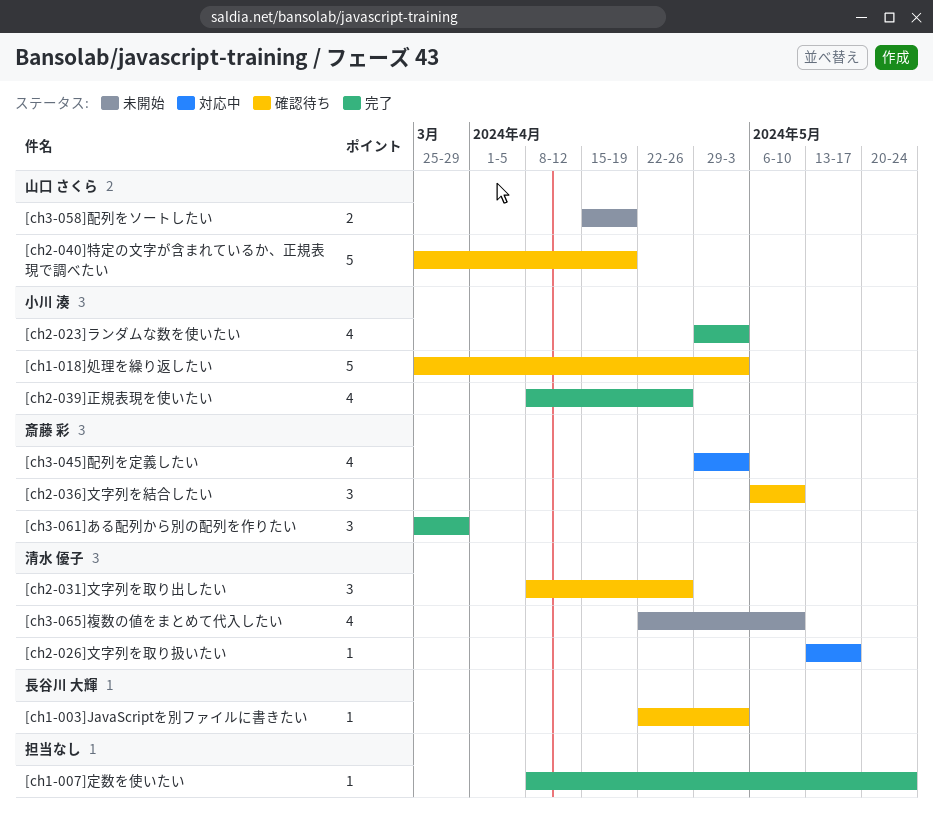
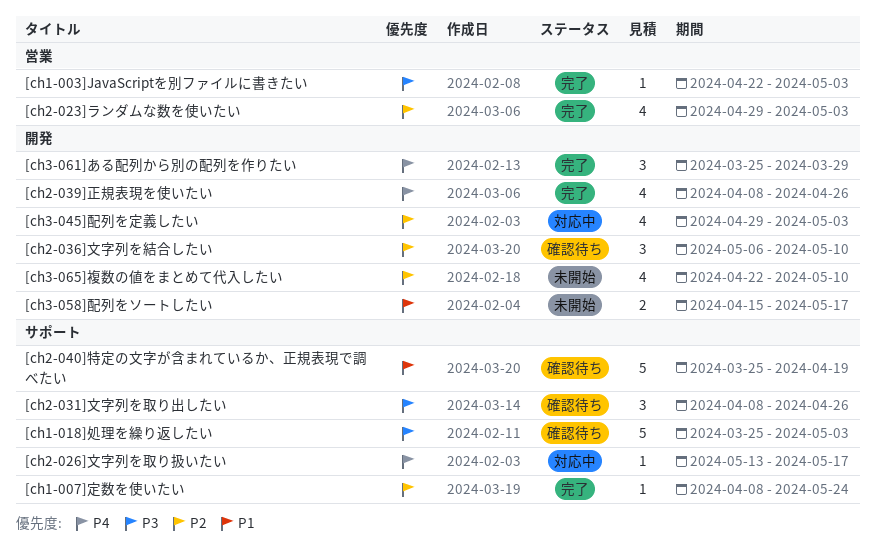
[ch1-003]JavaScriptを別ファイルに書きたい, status: 確認待ち -> 完了
[ch3-058]配列をソートしたい, due: Apr 19 -> May 17

